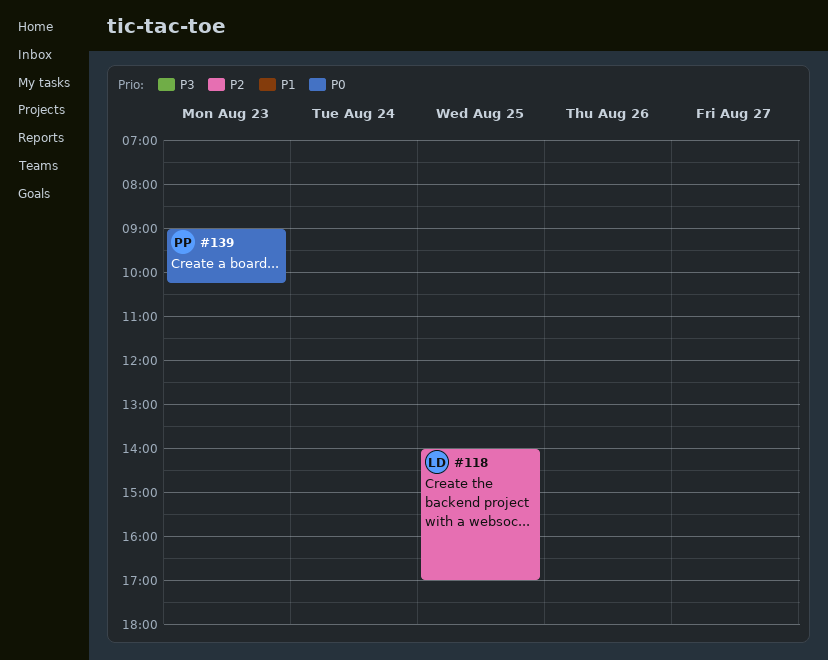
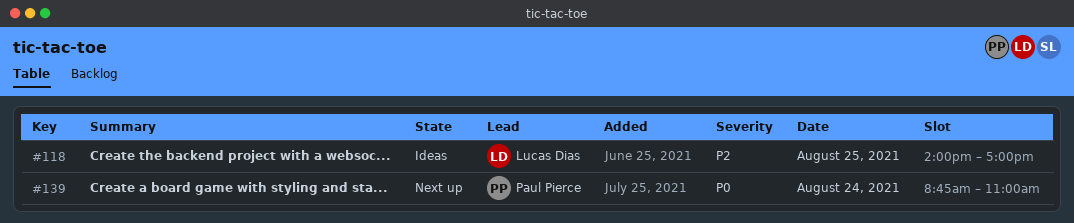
#139, day: Aug 23 -> Aug 24
#139, begins: 09:00 -> 08:45
#139, ends: 10:15 -> 11:00

